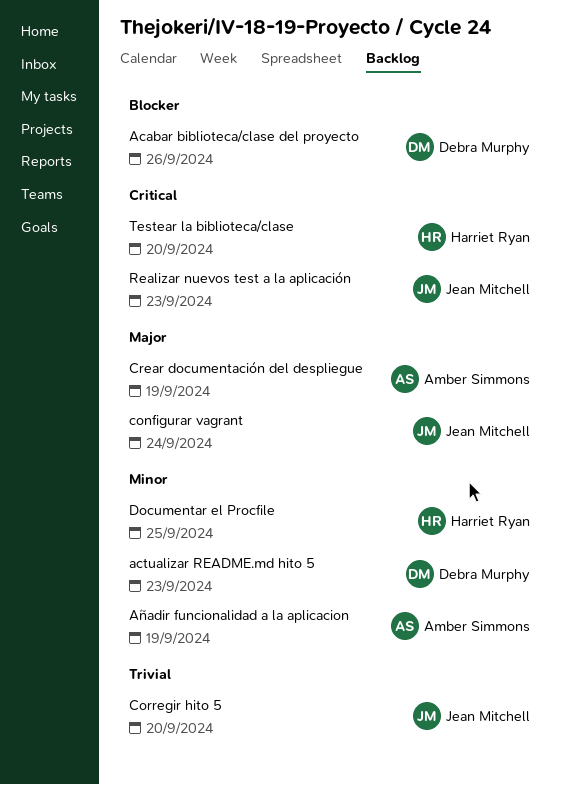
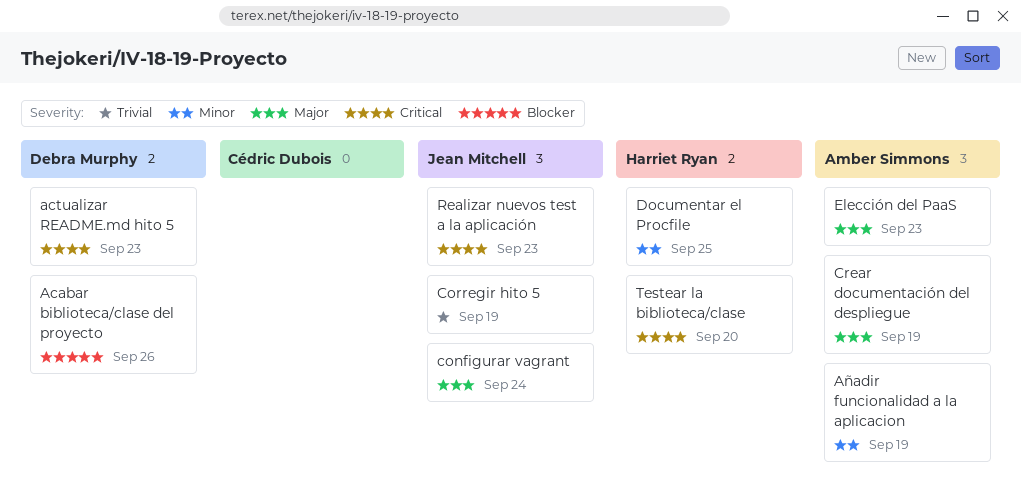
actualizar README.md hito 5, priority: Minor -> Critical
Corregir hito 5, due: Sep 20 -> Sep 19
Elección del PaaS: none -> present

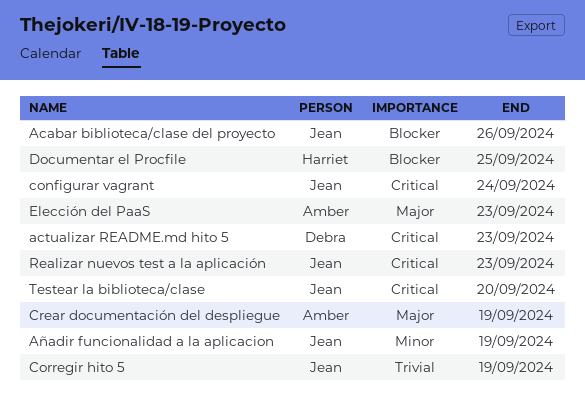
Acabar biblioteca/clase del proyecto, owner: Debra Murphy -> Jean Mitchell
Añadir funcionalidad a la aplicacion, owner: Amber Simmons -> Jean Mitchell
configurar vagrant, priority: Major -> Critical
Documentar el Procfile, priority: Minor -> Blocker
Testear la biblioteca/clase, owner: Harriet Ryan -> Jean Mitchell

